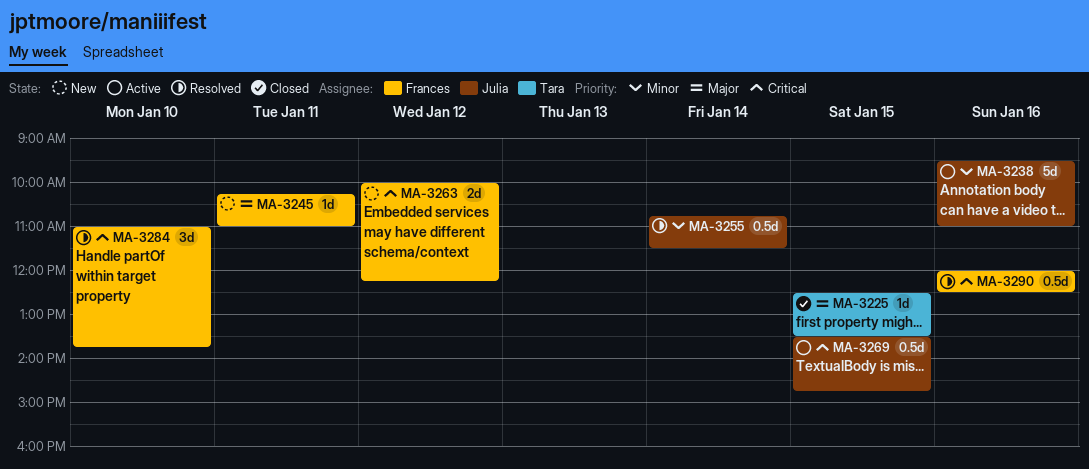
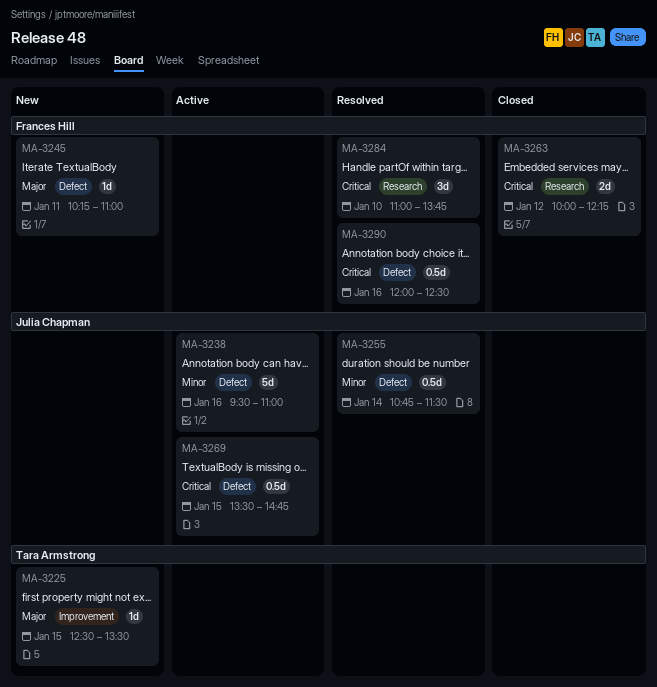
MA-3225, status: Closed -> New
MA-3263, status: New -> Closed

